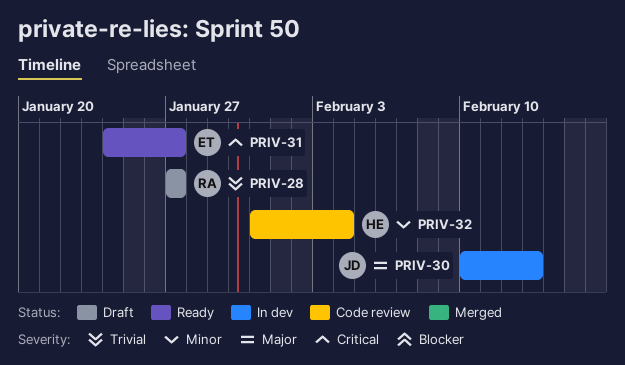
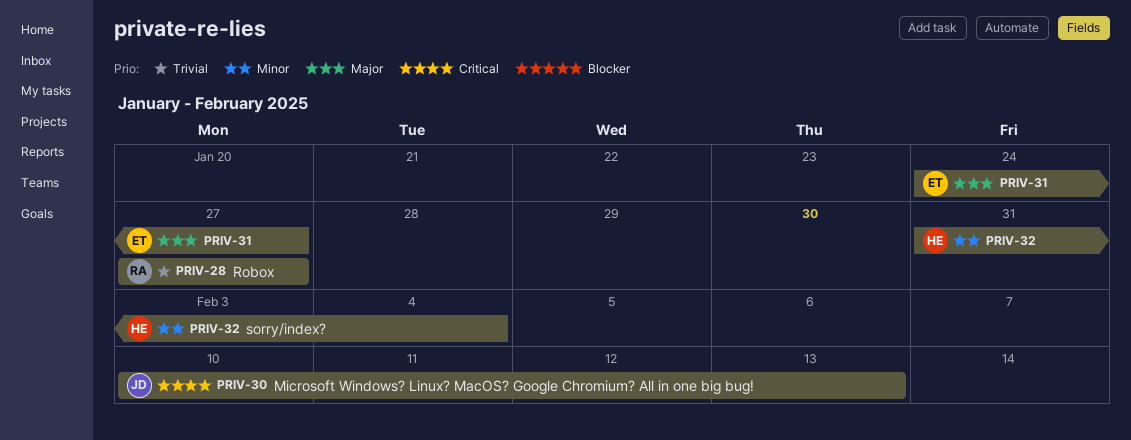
PRIV-30, priority: Major -> Critical
PRIV-31, priority: Critical -> Major

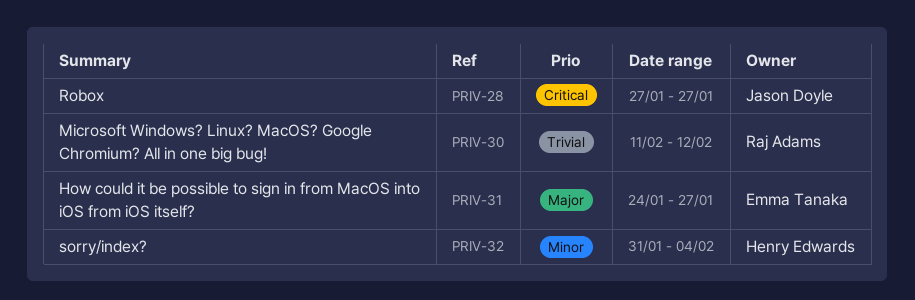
PRIV-28, owner: Raj Adams -> Jason Doyle
PRIV-28, priority: Trivial -> Critical
PRIV-30, owner: Jason Doyle -> Raj Adams
PRIV-30, priority: Critical -> Trivial
PRIV-30, start: Feb 10 -> Feb 11
PRIV-30, due: Feb 13 -> Feb 12

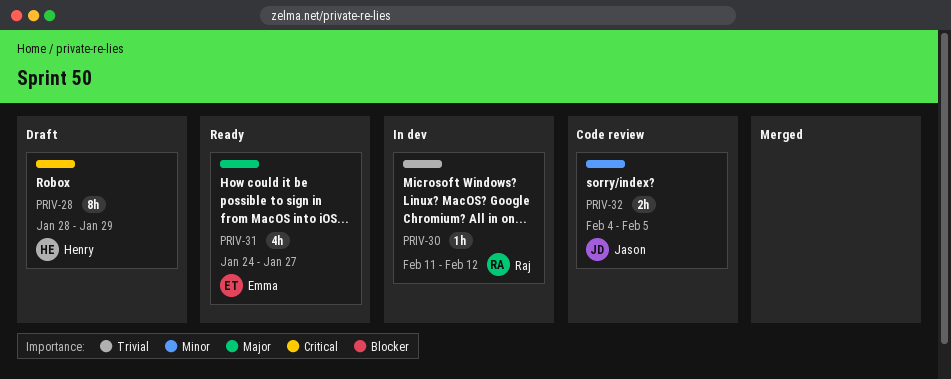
PRIV-28, owner: Jason Doyle -> Henry Edwards
PRIV-28, start: Jan 27 -> Jan 28
PRIV-28, due: Jan 27 -> Jan 29
PRIV-32, owner: Henry Edwards -> Jason Doyle
PRIV-32, start: Jan 31 -> Feb 4
PRIV-32, due: Feb 4 -> Feb 5

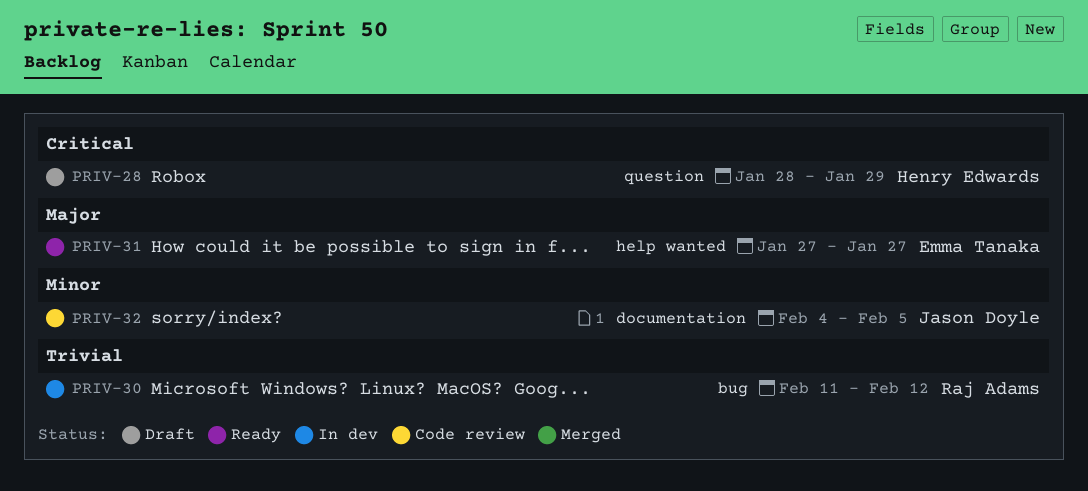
PRIV-31, start: Jan 24 -> Jan 27

